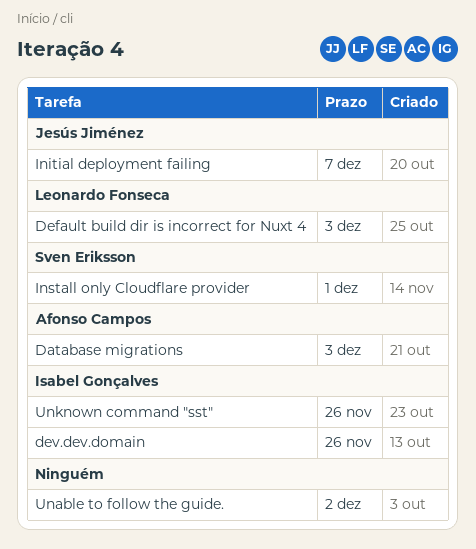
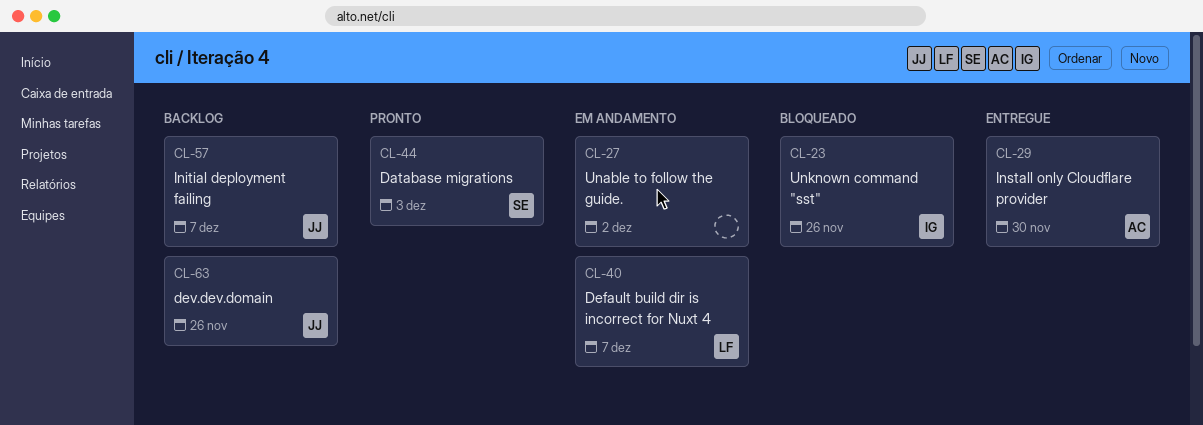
Database migrations, owner: Afonso Campos -> Sven Eriksson
Default build dir is incorrect for Nuxt 4, due: Dec 3 -> Dec 7
dev.dev.domain, owner: Isabel Gonçalves -> Jesús Jiménez
Install only Cloudflare provider, owner: Sven Eriksson -> Afonso Campos
Install only Cloudflare provider, due: Dec 1 -> Nov 30

